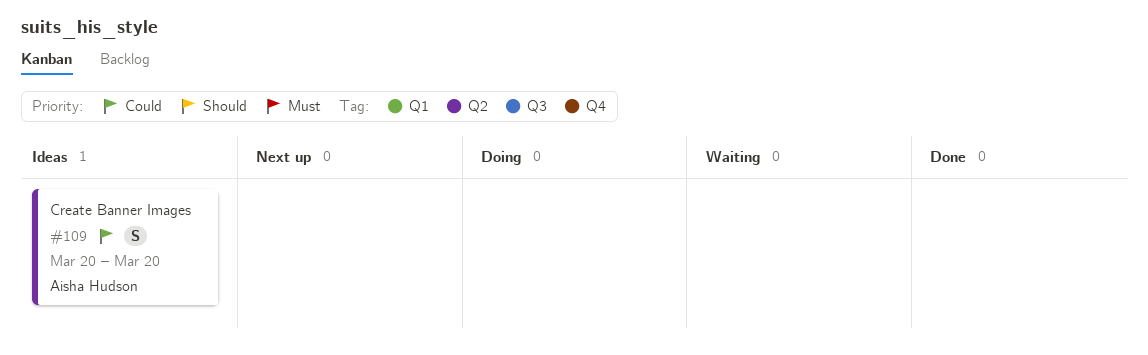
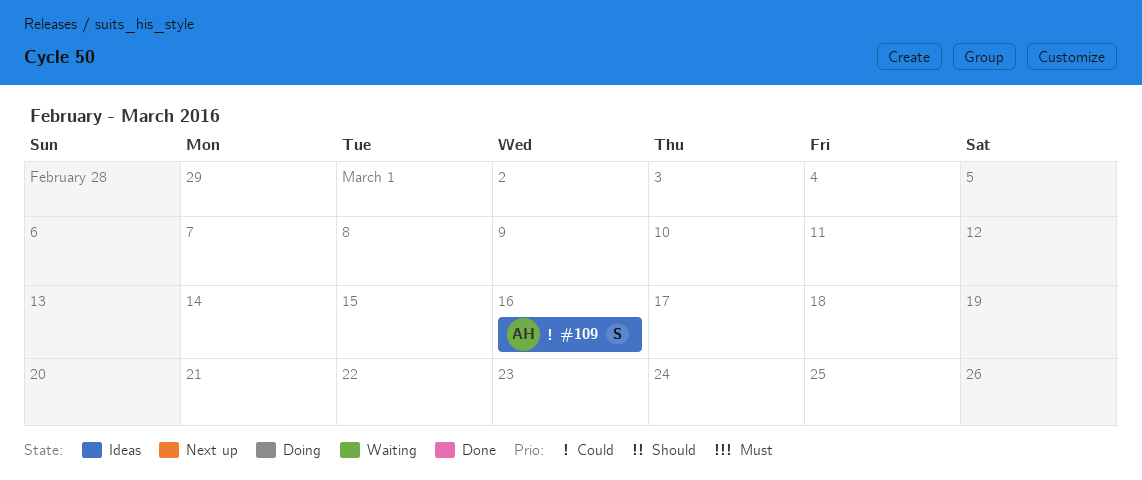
#109, start: Mar 20 -> Mar 16
#109, due: Mar 20 -> Mar 16

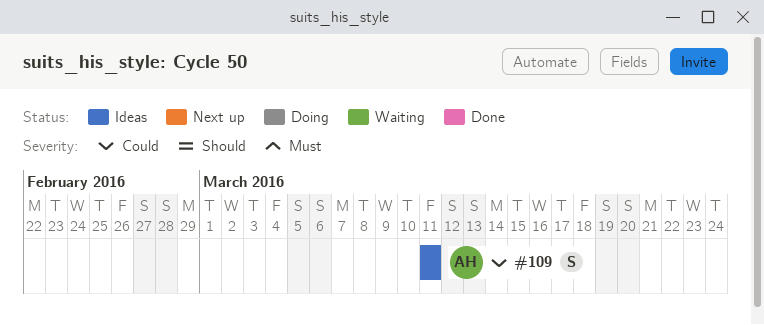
#109, start: Mar 16 -> Mar 11
#109, due: Mar 16 -> Mar 11

